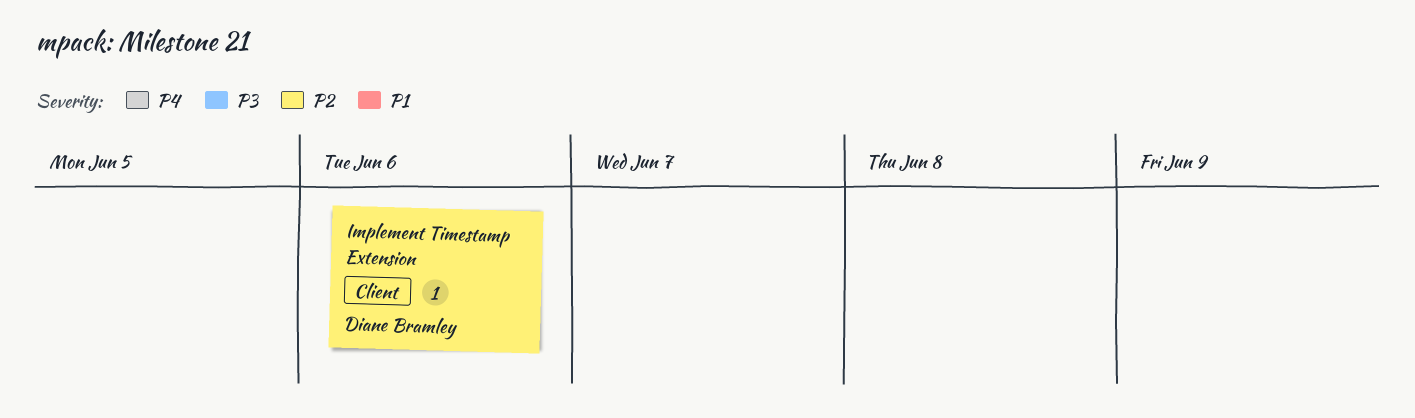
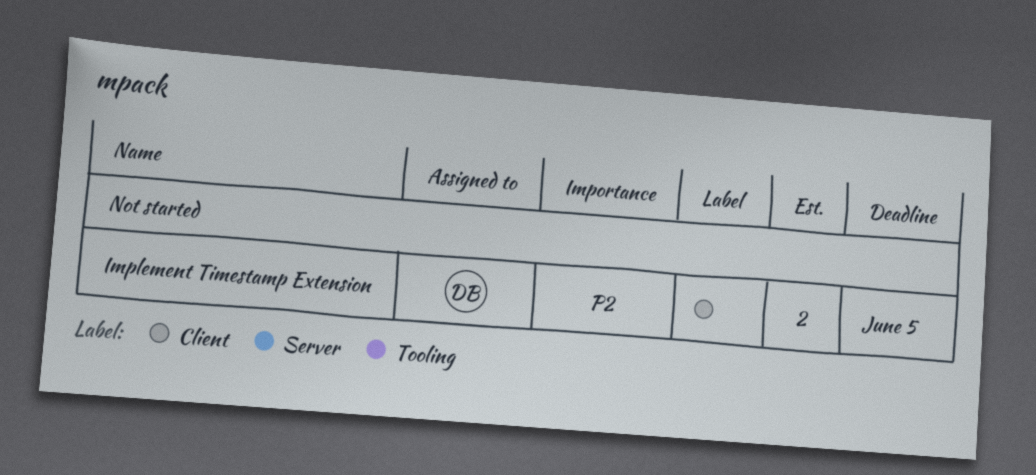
Implement Timestamp Extension, estimate: 1 -> 2
Implement Timestamp Extension, due: Jun 6 -> Jun 5

